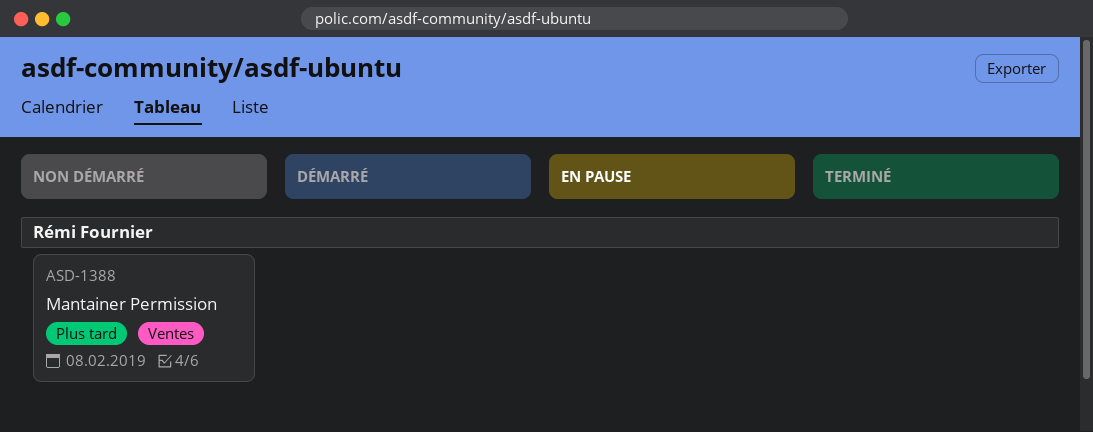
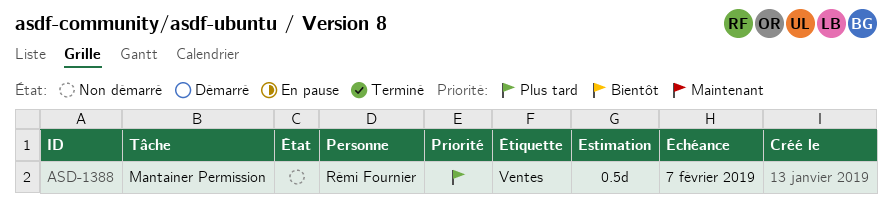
ASD-1388, due: Feb 8 -> Feb 7

